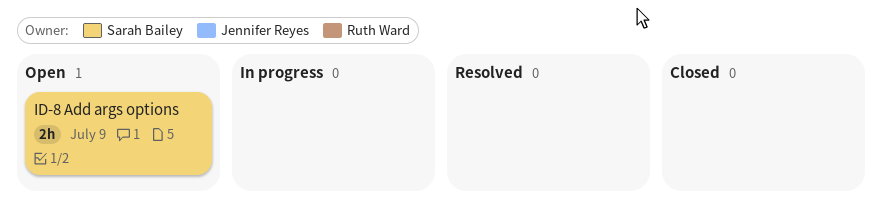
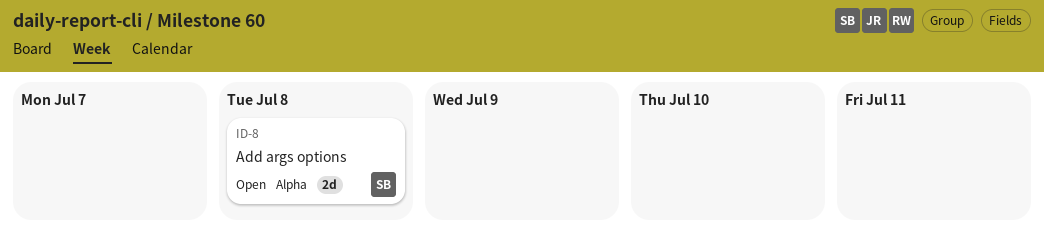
ID-8, estimate: 2h -> 2d
ID-8, due: Jul 9 -> Jul 8

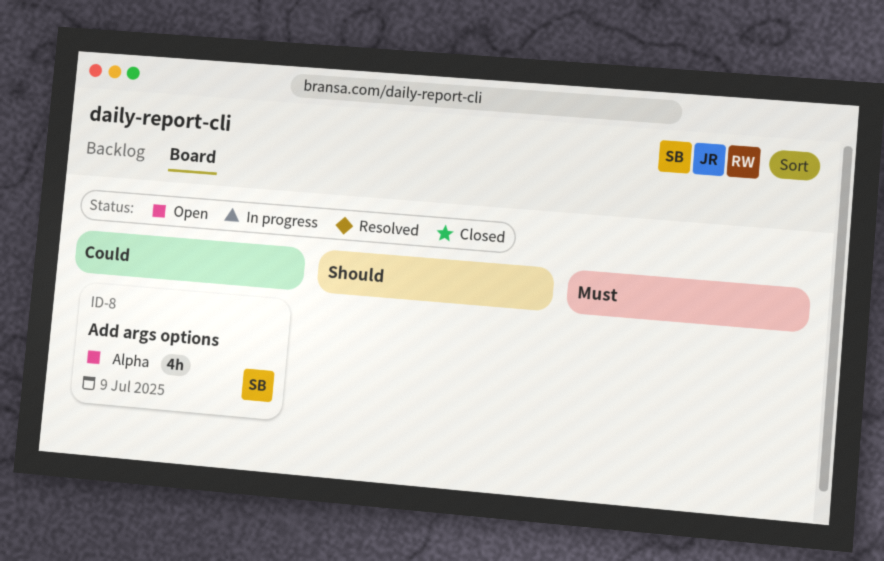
ID-8, estimate: 2d -> 4h
ID-8, due: Jul 8 -> Jul 9

